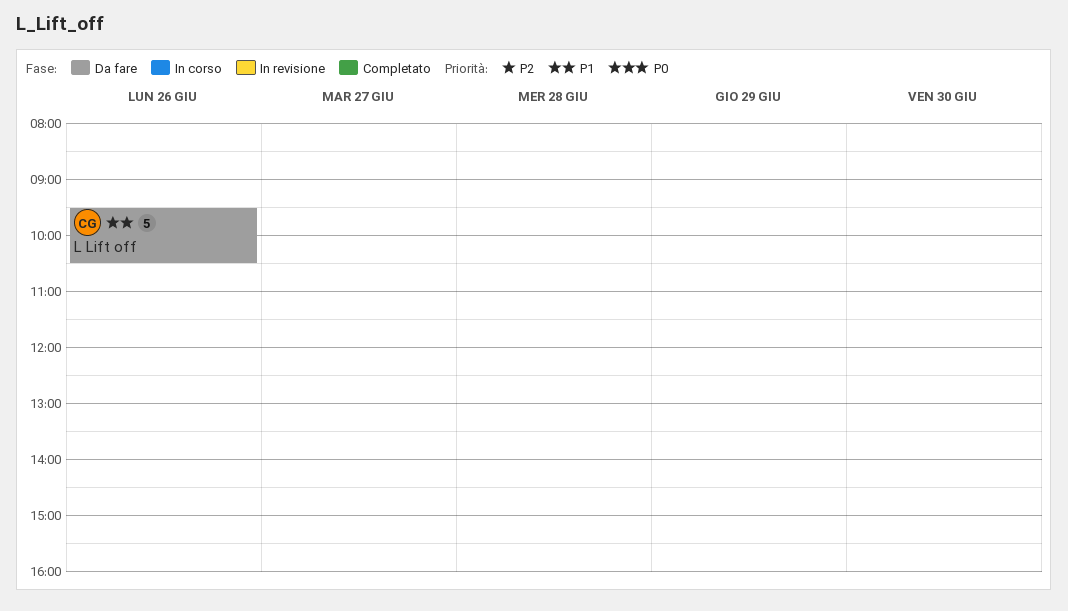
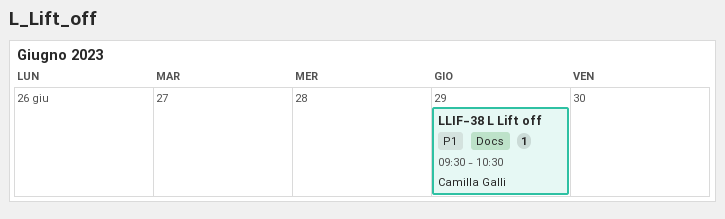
L Lift off, estimate: 5 -> 1
L Lift off, day: Jun 26 -> Jun 29

